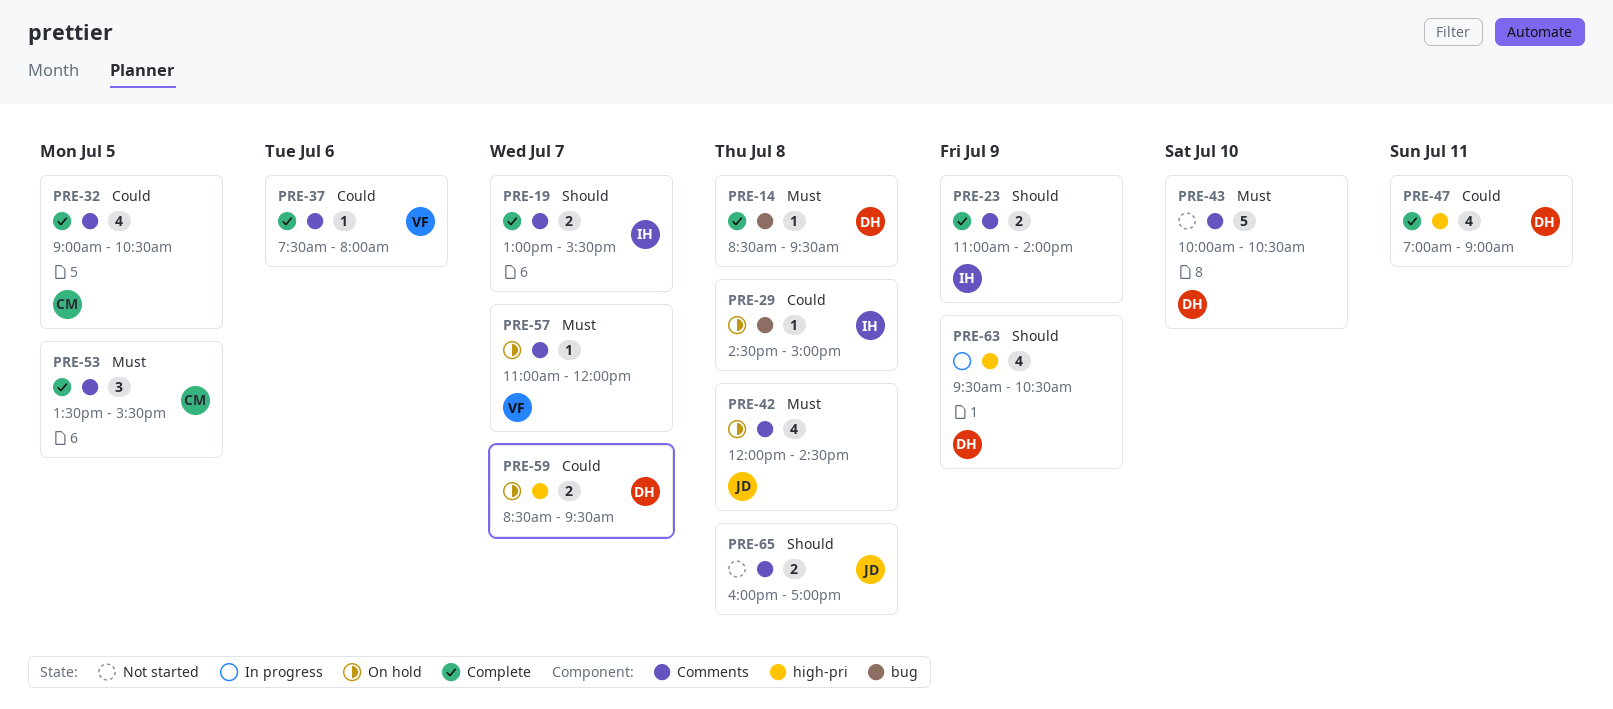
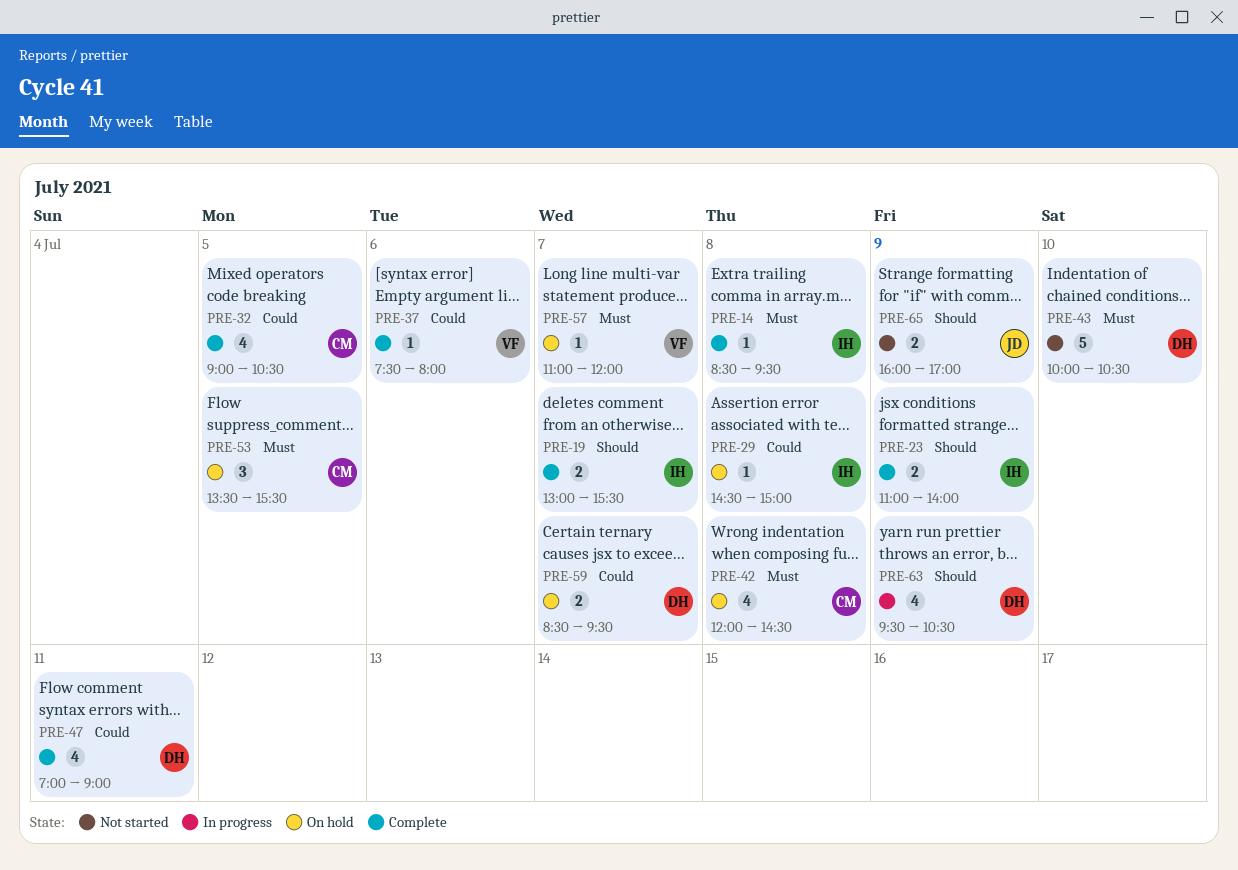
PRE-14, owner: DH -> IH
PRE-42, owner: JD -> CM
PRE-53, status: Complete -> On hold
PRE-65, day: Jul 8 -> Jul 9

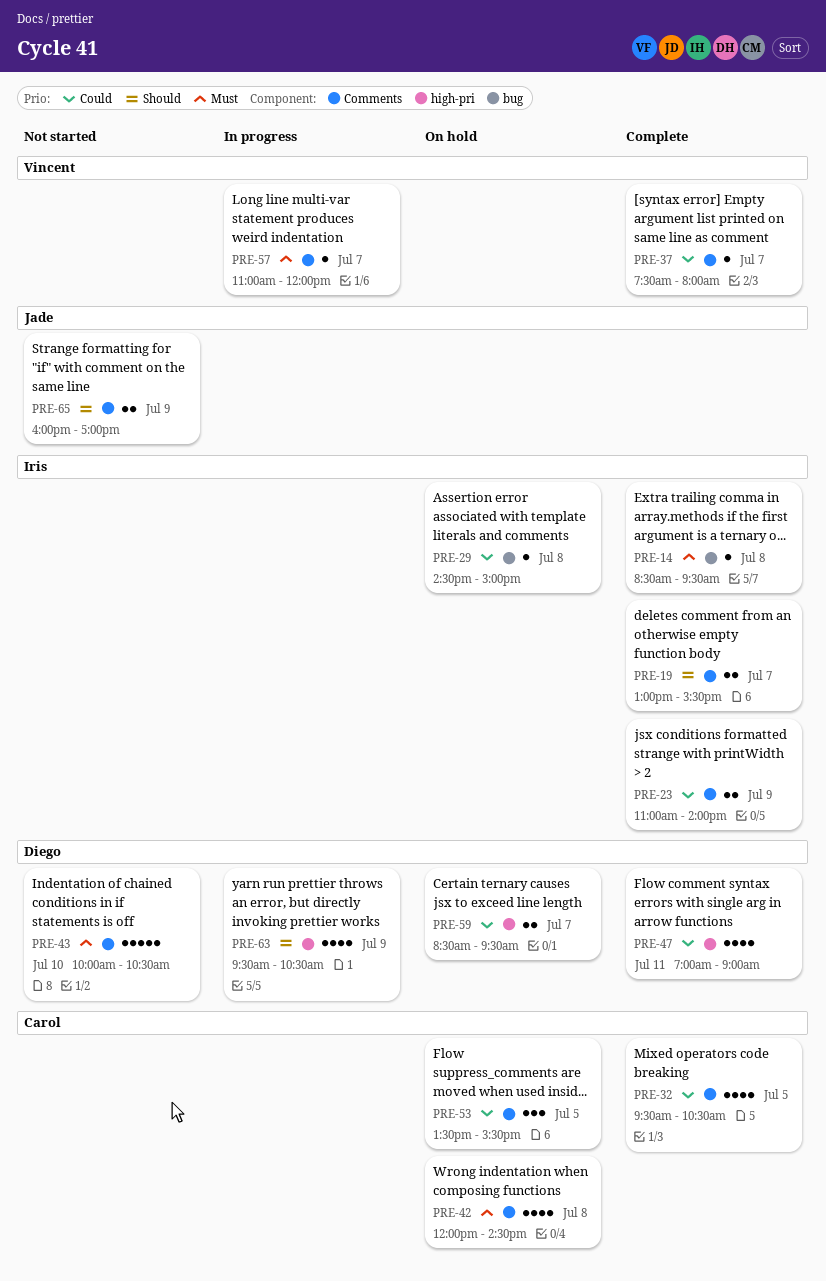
PRE-23, priority: Should -> Could
PRE-32, begins: 09:00 -> 09:30
PRE-37, day: Jul 6 -> Jul 7
PRE-53, priority: Must -> Could
PRE-57, status: On hold -> In progress

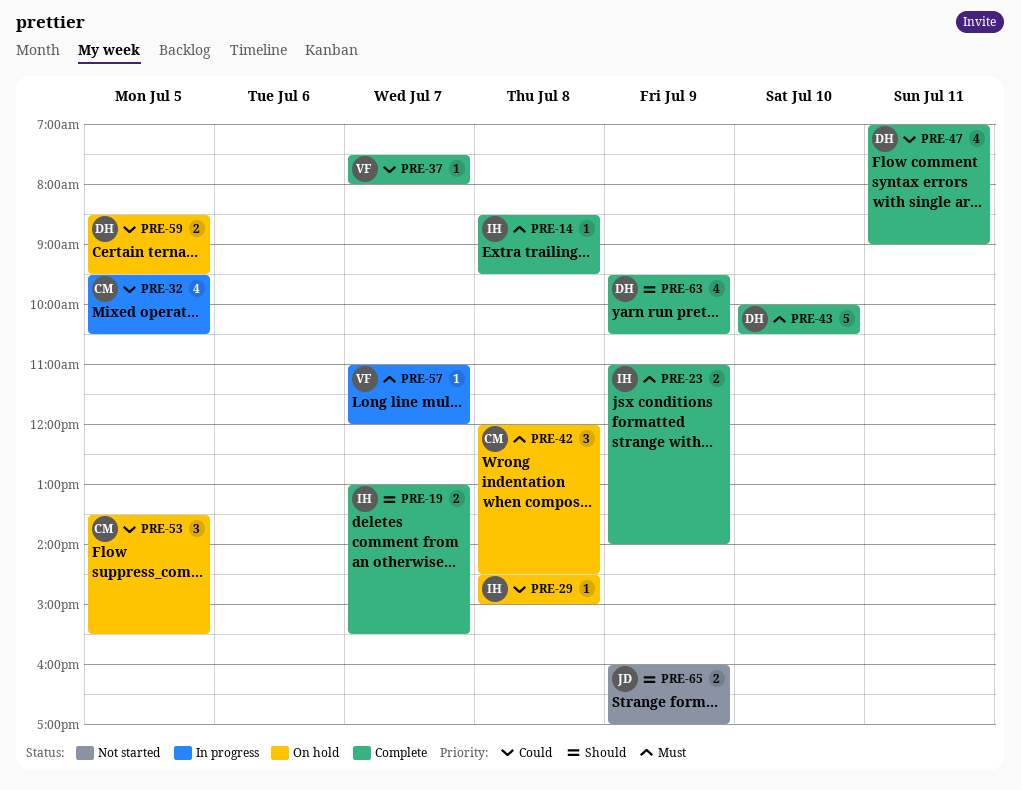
PRE-23, priority: Could -> Must
PRE-32, status: Complete -> In progress
PRE-42, estimate: 4 -> 3
PRE-43, status: Not started -> Complete
PRE-59, day: Jul 7 -> Jul 5
PRE-63, status: In progress -> Complete

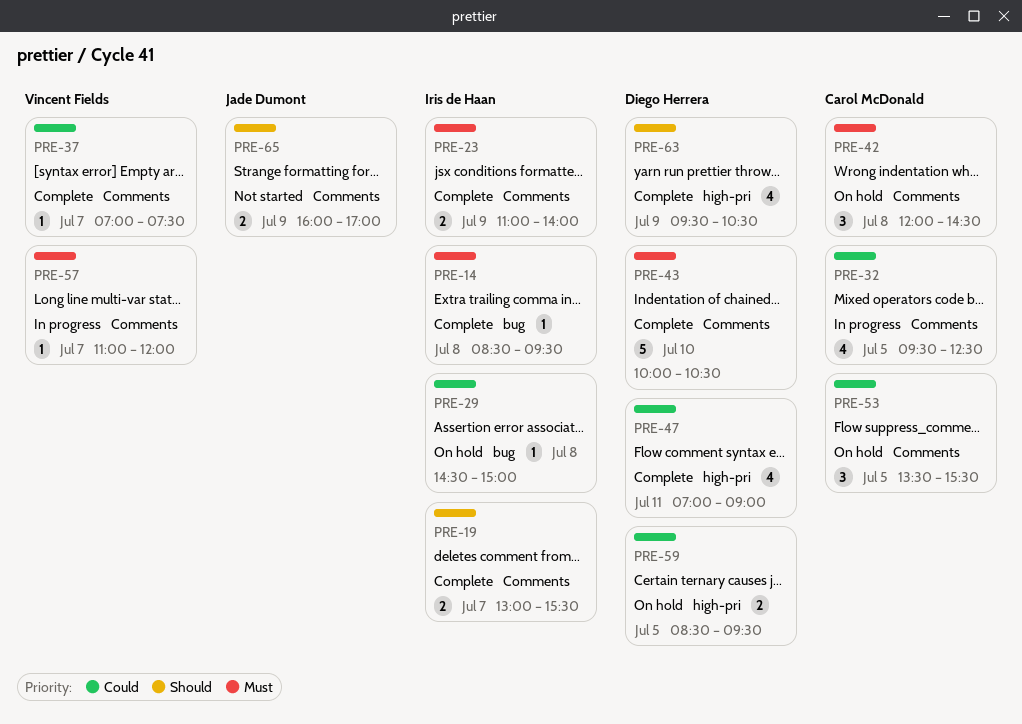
PRE-32, ends: 10:30 -> 12:30
PRE-37, begins: 07:30 -> 07:00
PRE-37, ends: 08:00 -> 07:30

